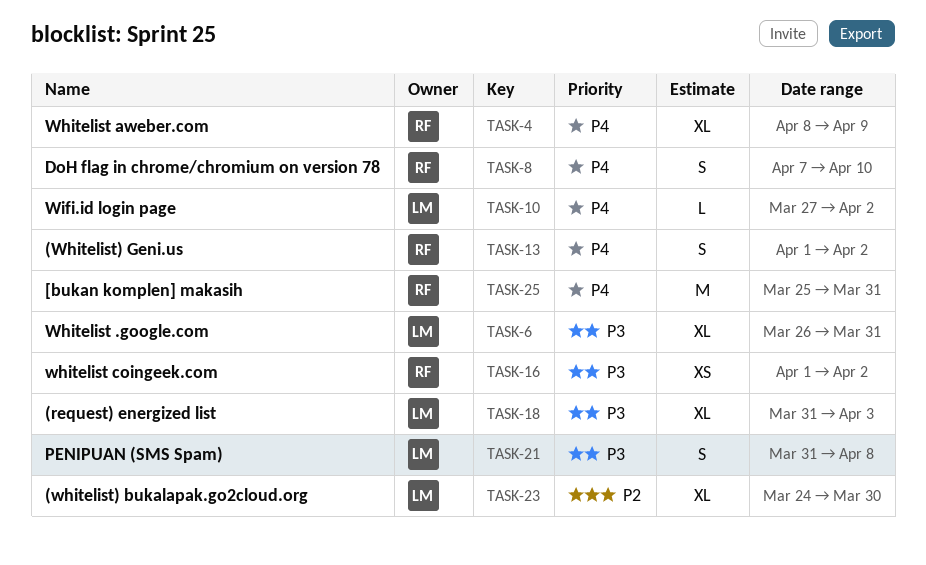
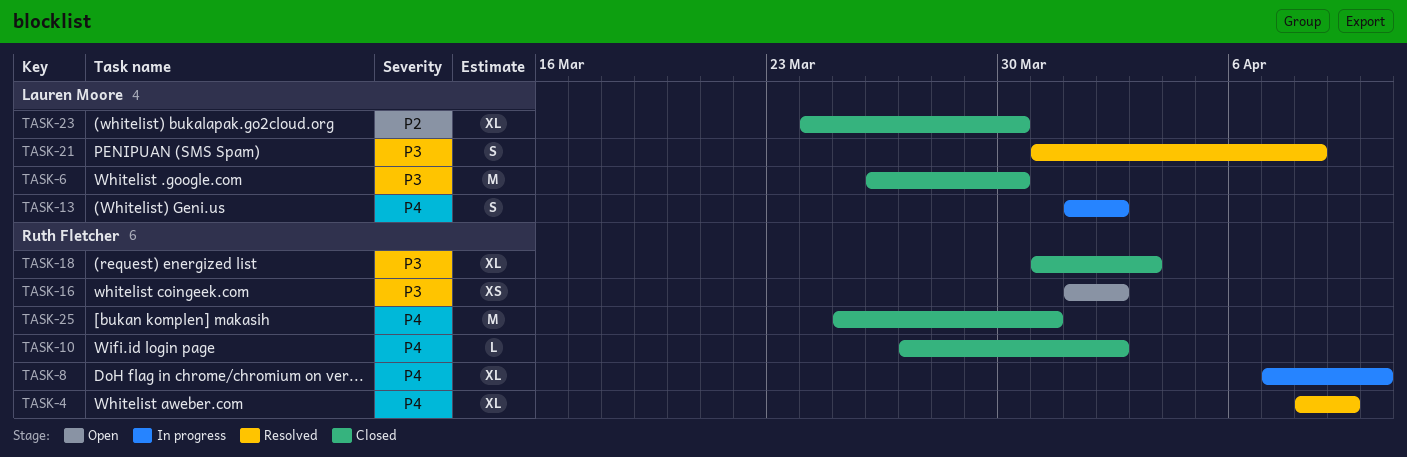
TASK-6, estimate: XL -> M
TASK-6, due: Mar 31 -> Mar 30
TASK-8, estimate: S -> XL
TASK-10, owner: Lauren Moore -> Ruth Fletcher
TASK-13, owner: Ruth Fletcher -> Lauren Moore
TASK-18, owner: Lauren Moore -> Ruth Fletcher

